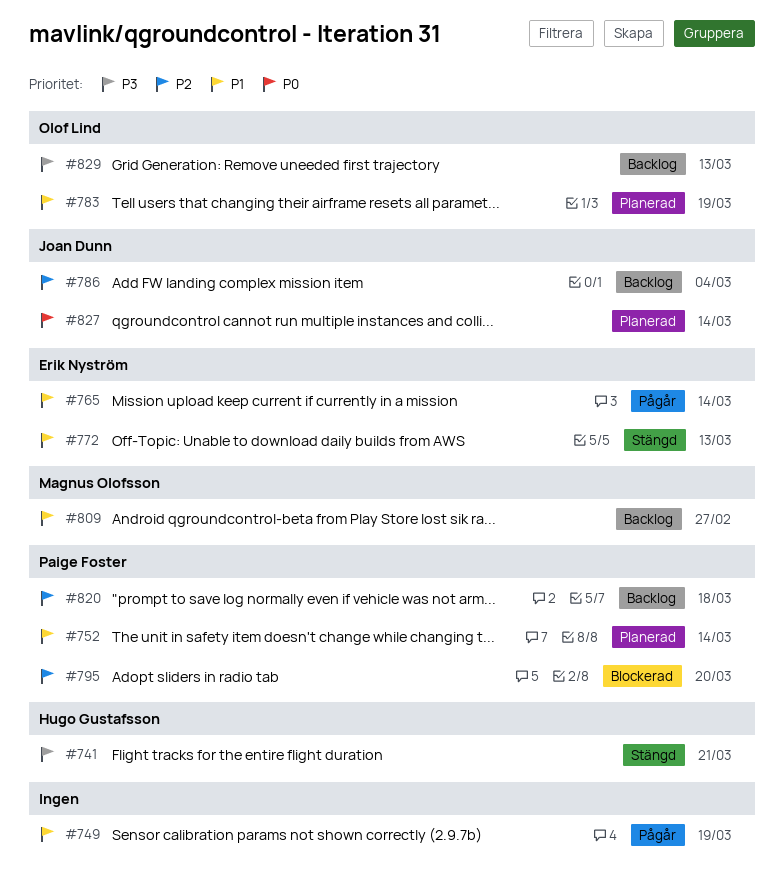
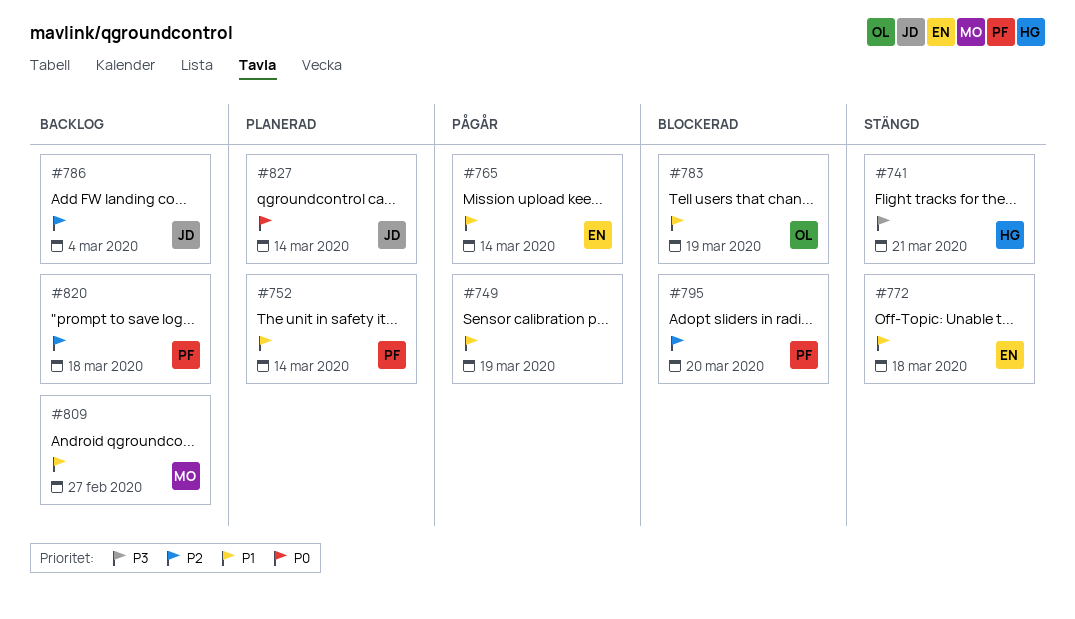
#772, due: Mar 13 -> Mar 18
#783, status: Planerad -> Blockerad
#829: present -> none

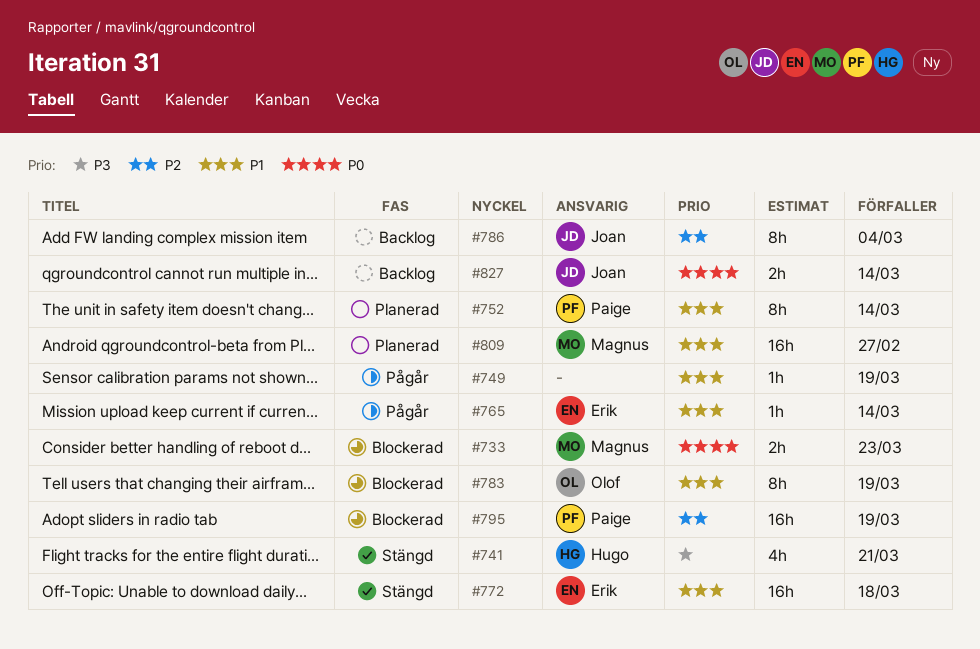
#733: none -> present
#795, due: Mar 20 -> Mar 19
#809, status: Backlog -> Planerad
#820: present -> none
#827, status: Planerad -> Backlog

